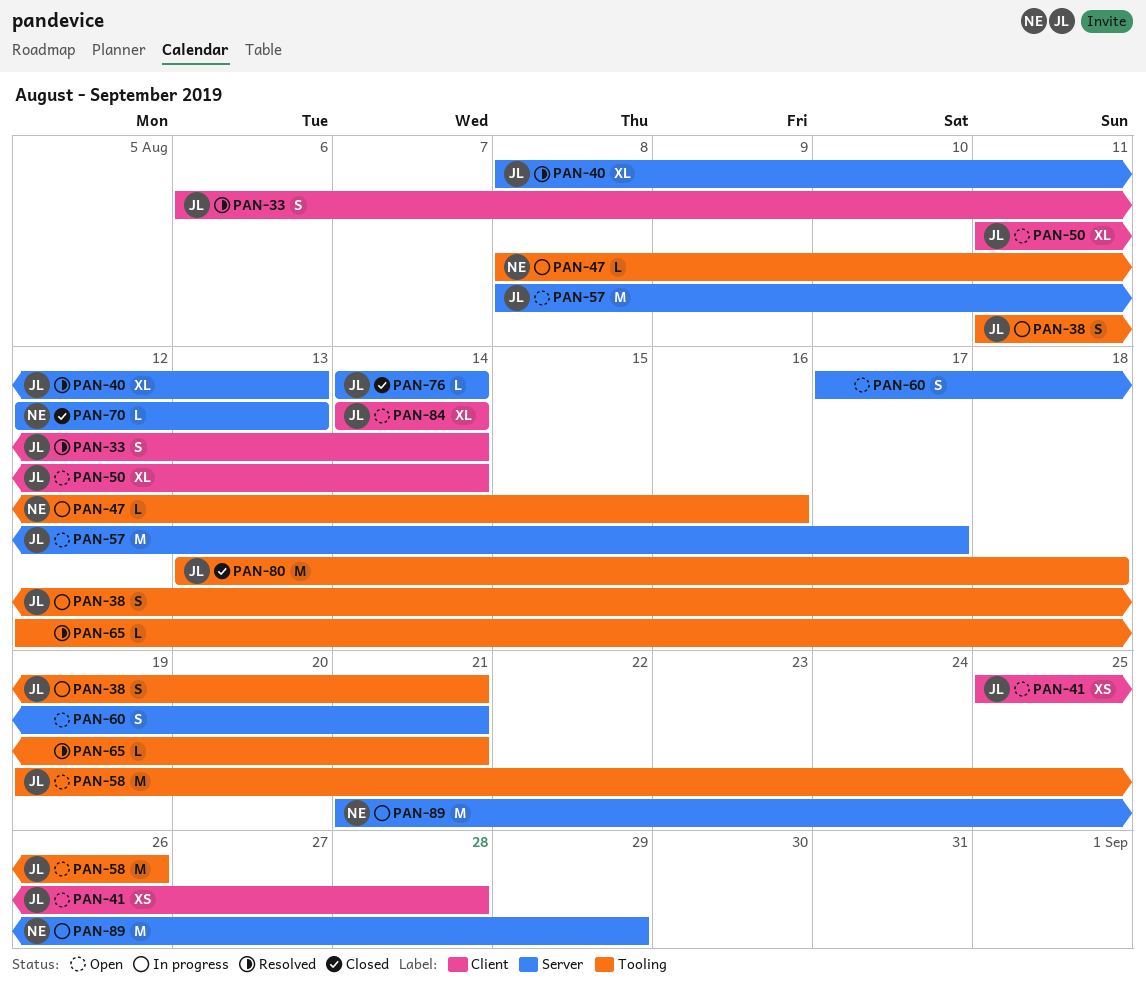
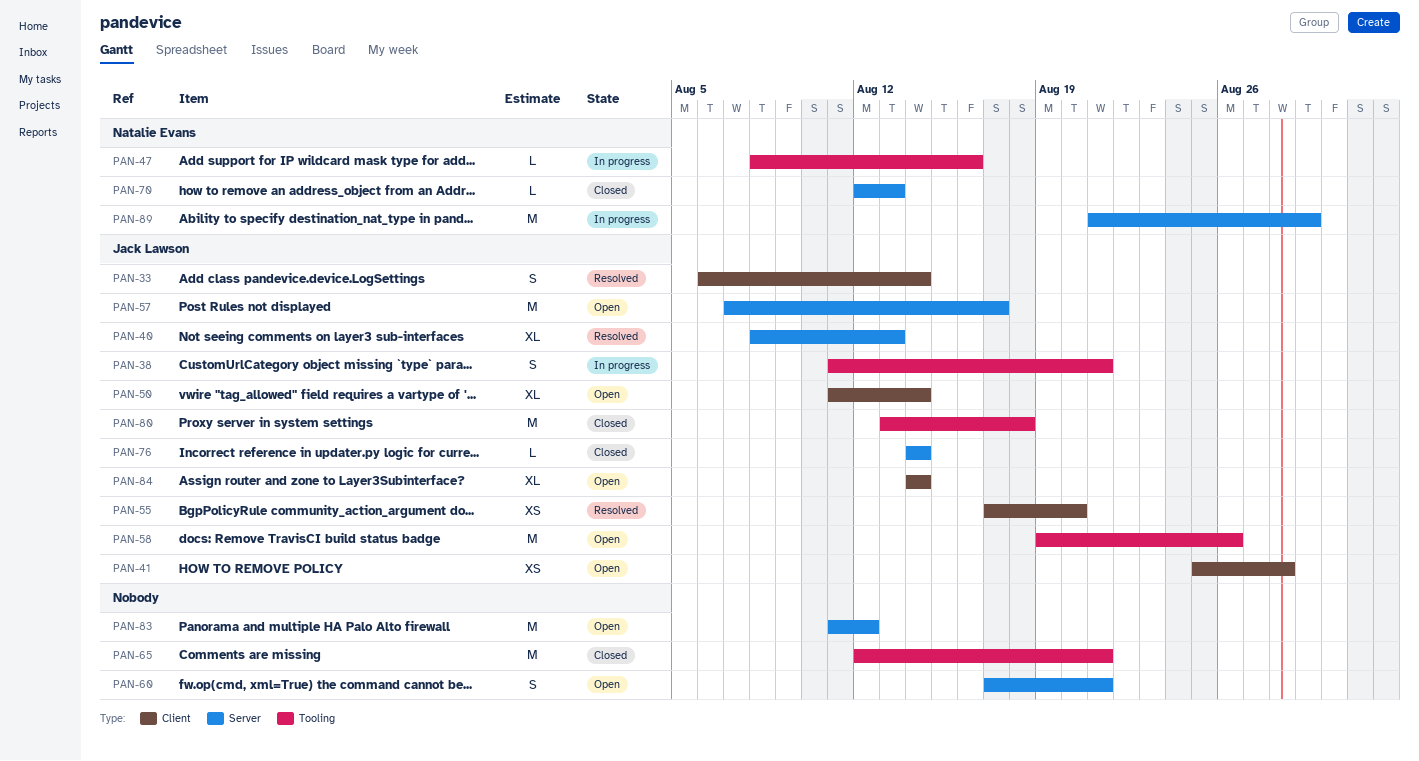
PAN-55: none -> present
PAN-57, start: Aug 8 -> Aug 7
PAN-65, status: Resolved -> Closed
PAN-65, estimate: L -> M
PAN-83: none -> present

